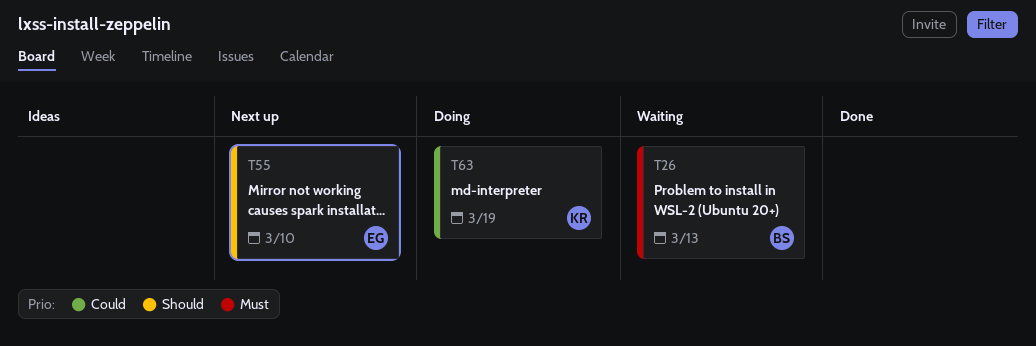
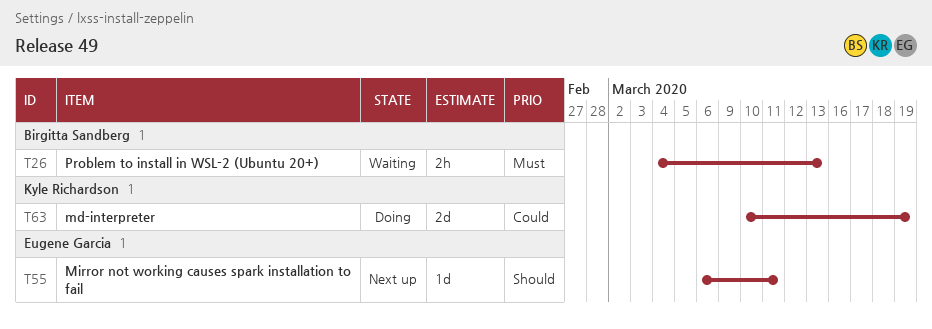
T55, due: Mar 10 -> Mar 11

